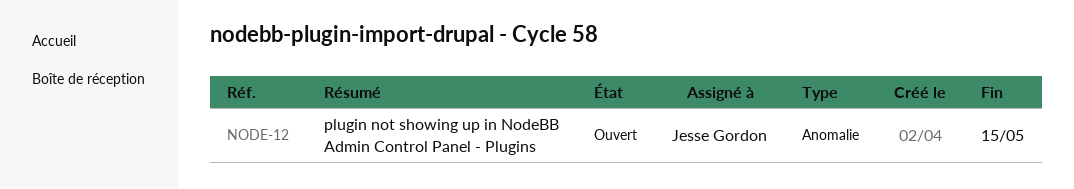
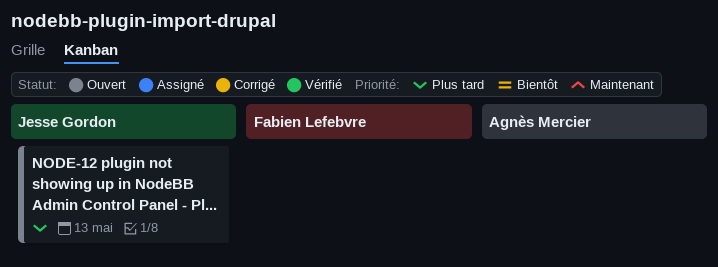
NODE-12, due: May 15 -> May 13

